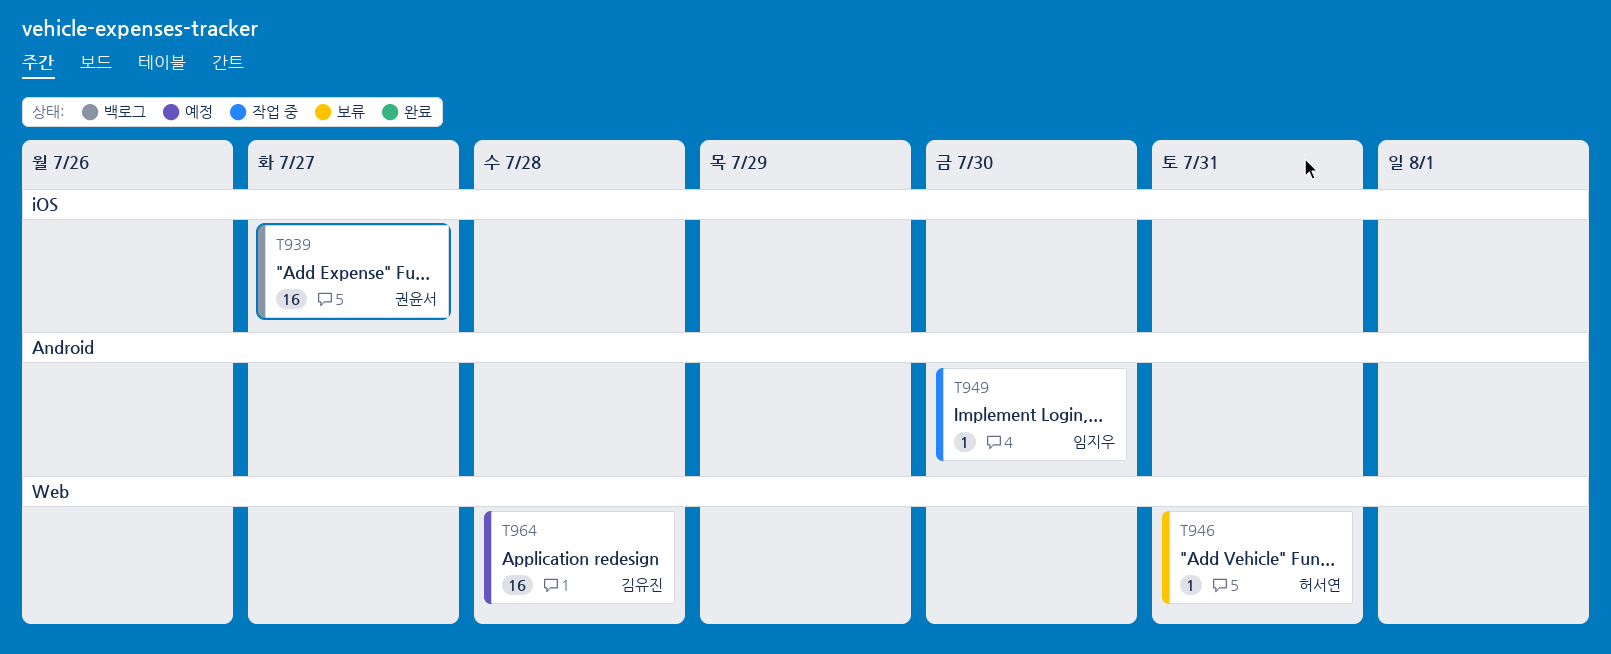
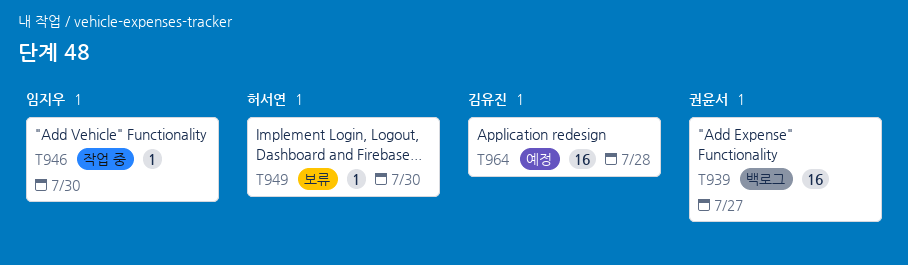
T946, status: 보류 -> 작업 중
T946, owner: 허서연 -> 임지우
T946, due: Jul 31 -> Jul 30
T949, status: 작업 중 -> 보류
T949, owner: 임지우 -> 허서연

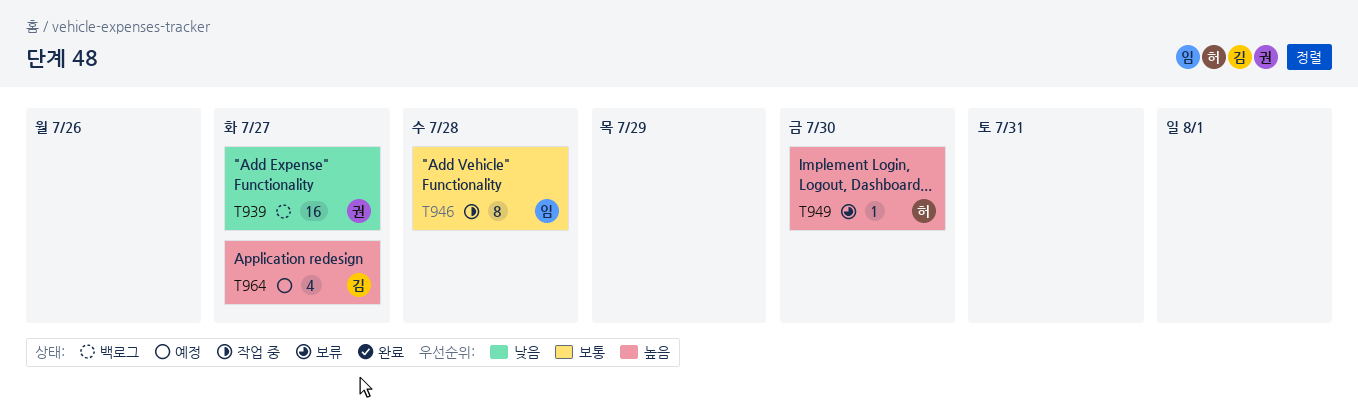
T946, estimate: 1 -> 8
T946, due: Jul 30 -> Jul 28
T964, estimate: 16 -> 4
T964, due: Jul 28 -> Jul 27

